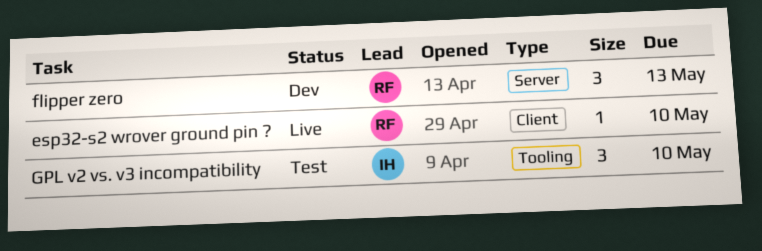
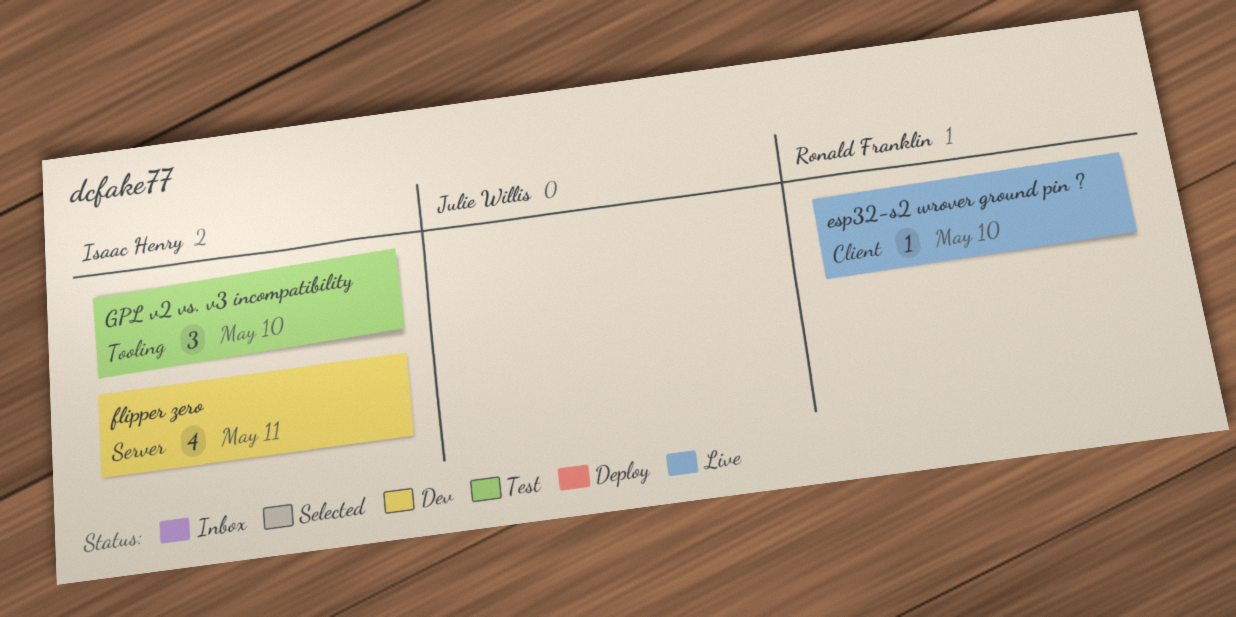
flipper zero, owner: Ronald Franklin -> Isaac Henry
flipper zero, estimate: 3 -> 4
flipper zero, due: May 13 -> May 11

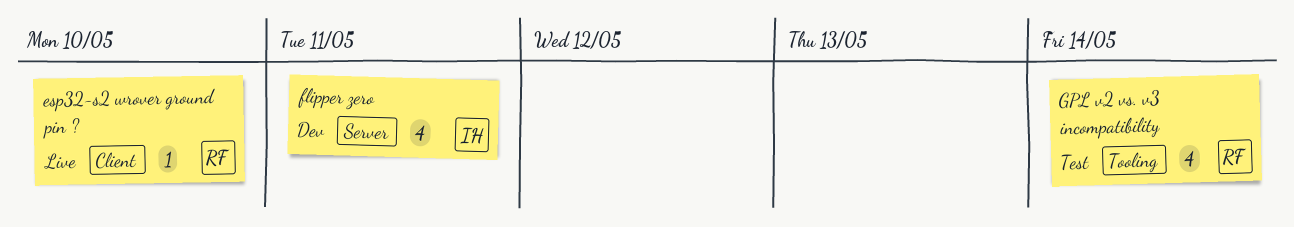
GPL v2 vs. v3 incompatibility, owner: Isaac Henry -> Ronald Franklin
GPL v2 vs. v3 incompatibility, estimate: 3 -> 4
GPL v2 vs. v3 incompatibility, due: May 10 -> May 14

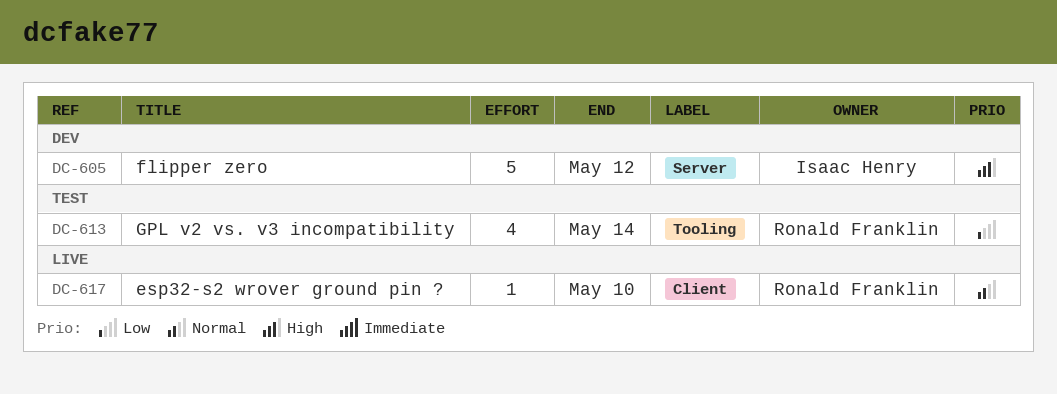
flipper zero, estimate: 4 -> 5
flipper zero, due: May 11 -> May 12

